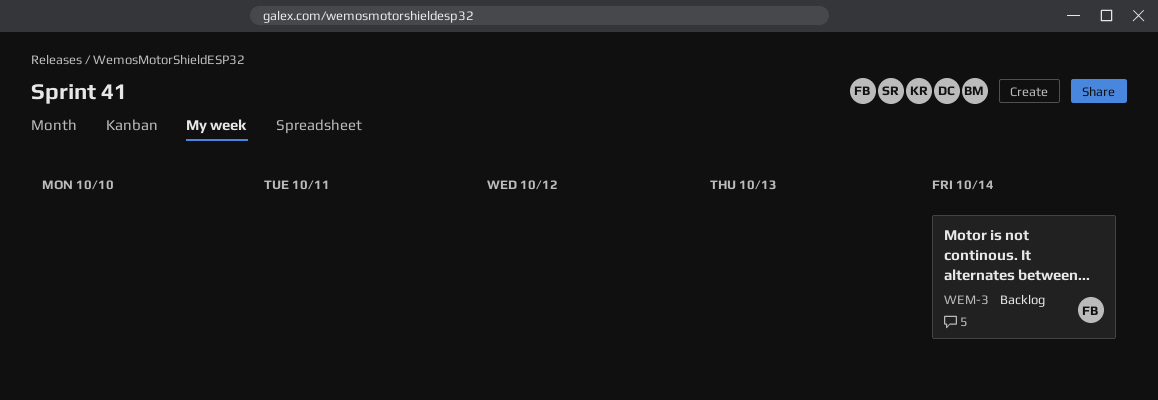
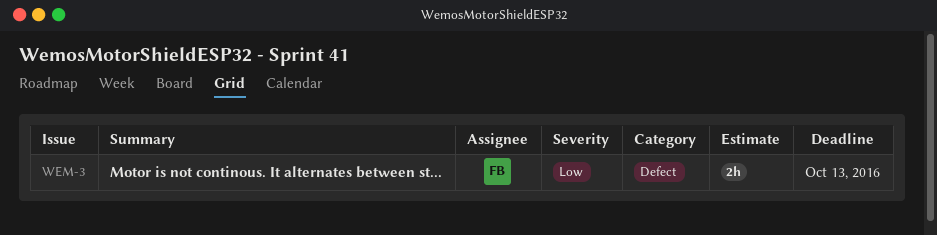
WEM-3, due: Oct 14 -> Oct 13

